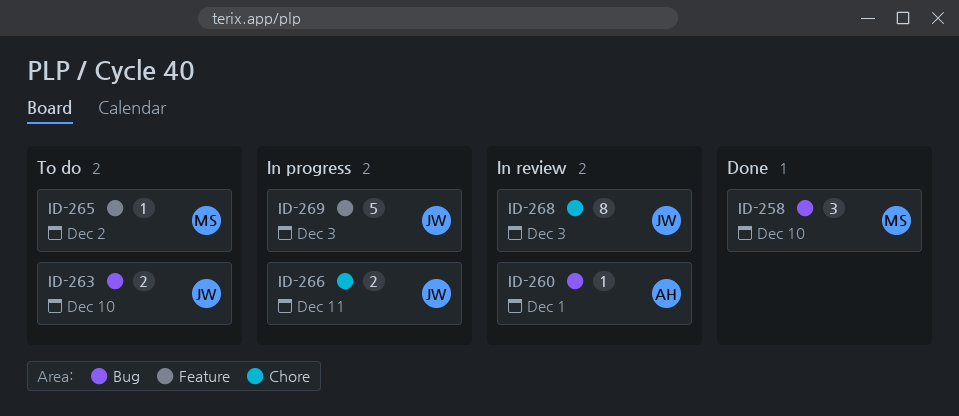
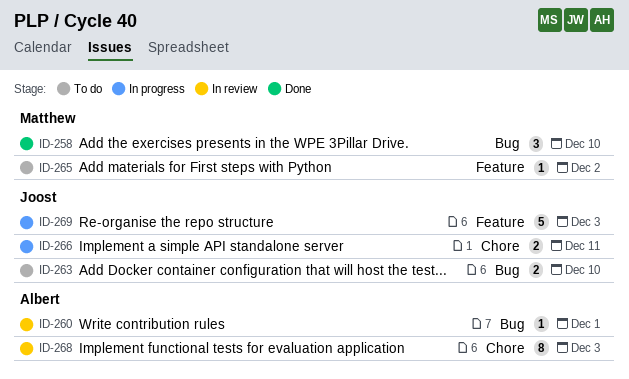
ID-268, owner: Joost -> Albert

